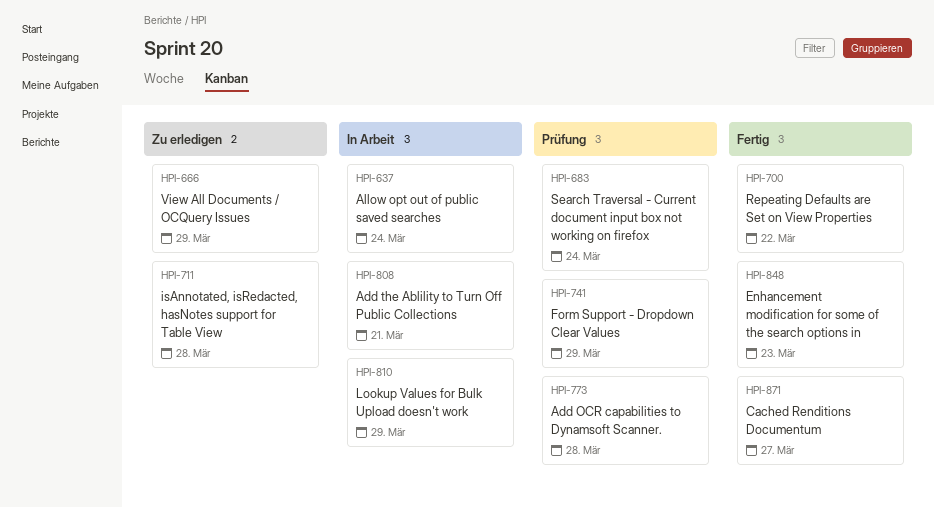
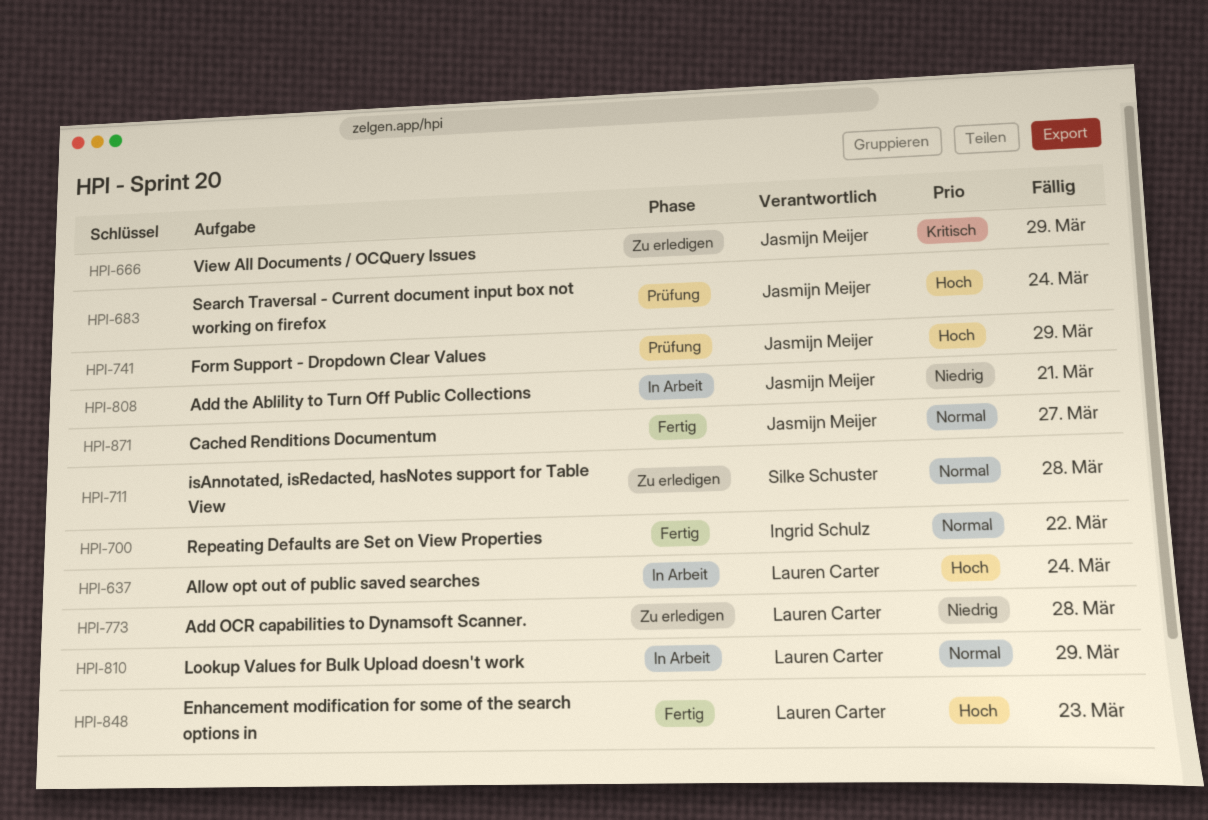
HPI-773, status: Prüfung -> Zu erledigen

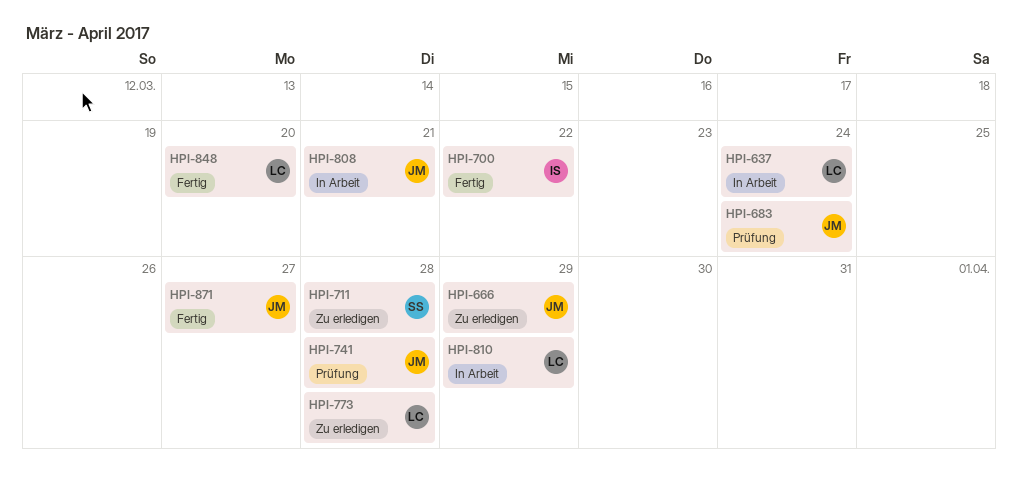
HPI-741, due: Mar 29 -> Mar 28
HPI-848, due: Mar 23 -> Mar 20

